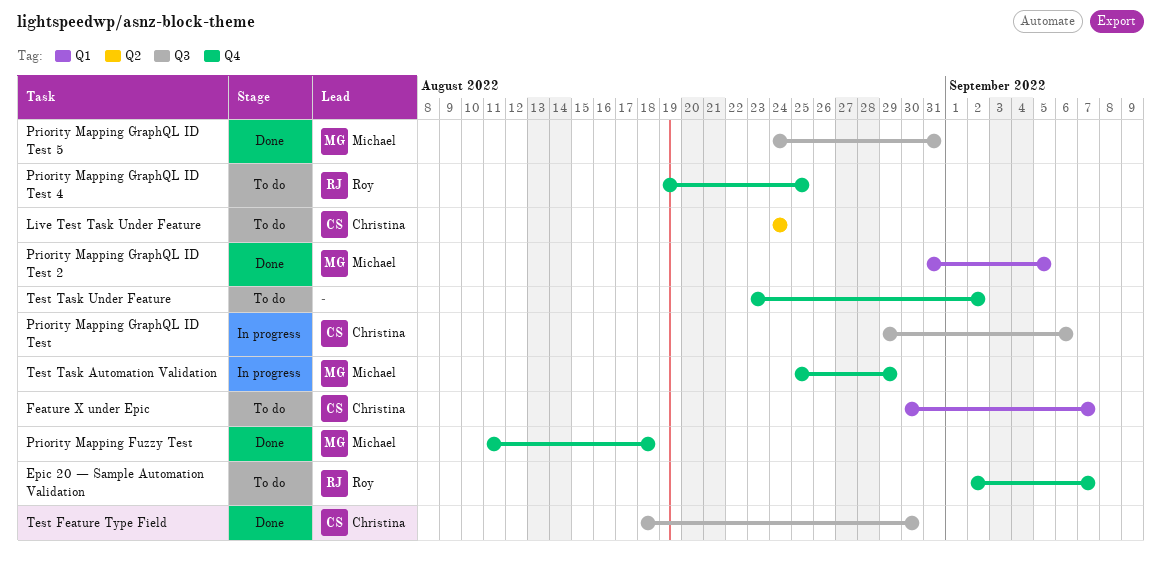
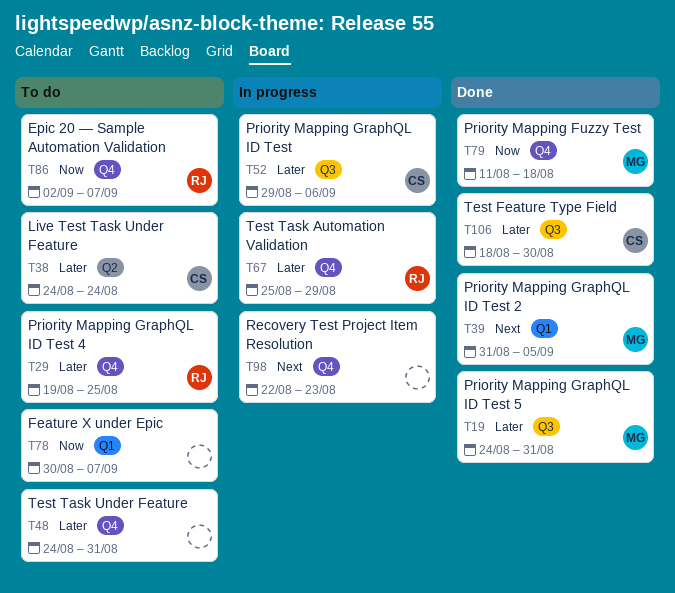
Feature X under Epic, owner: Christina -> none
Recovery Test Project Item Resolution: none -> present
Test Task Automation Validation, owner: Michael -> Roy
Test Task Under Feature, start: Aug 23 -> Aug 24
Test Task Under Feature, due: Sep 2 -> Aug 31

